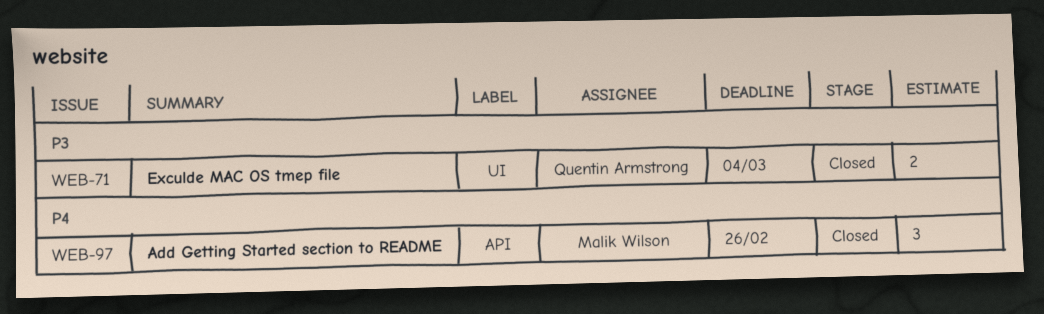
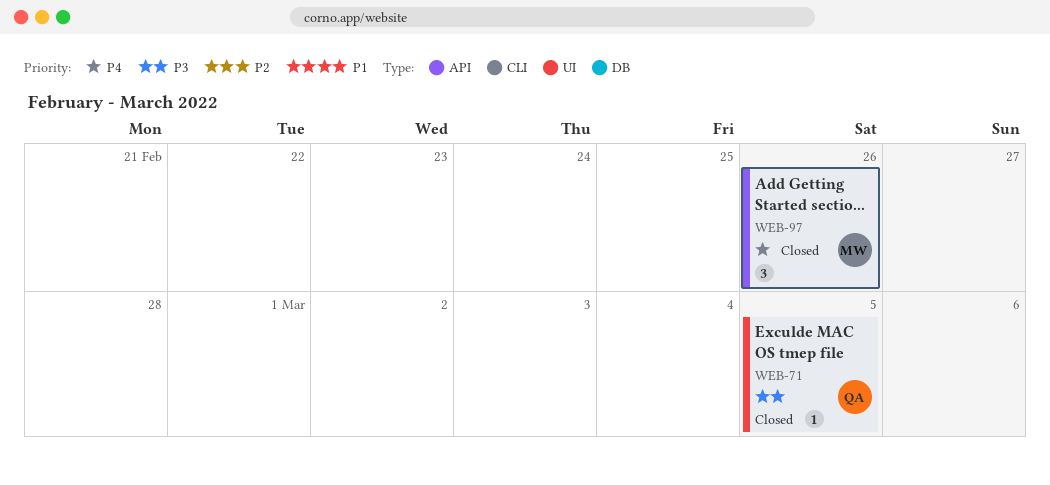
WEB-71, estimate: 2 -> 1
WEB-71, due: Mar 4 -> Mar 5

